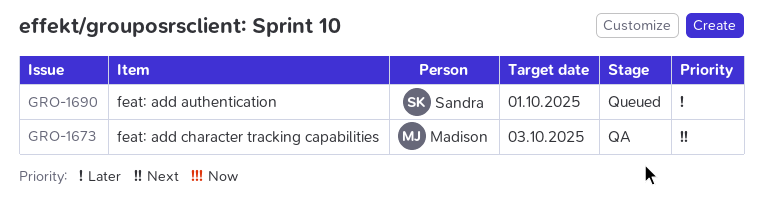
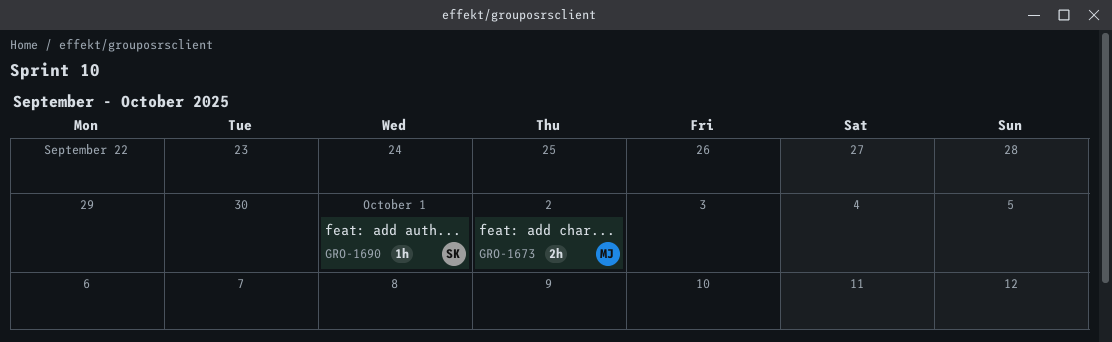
GRO-1673, due: Oct 3 -> Oct 2

